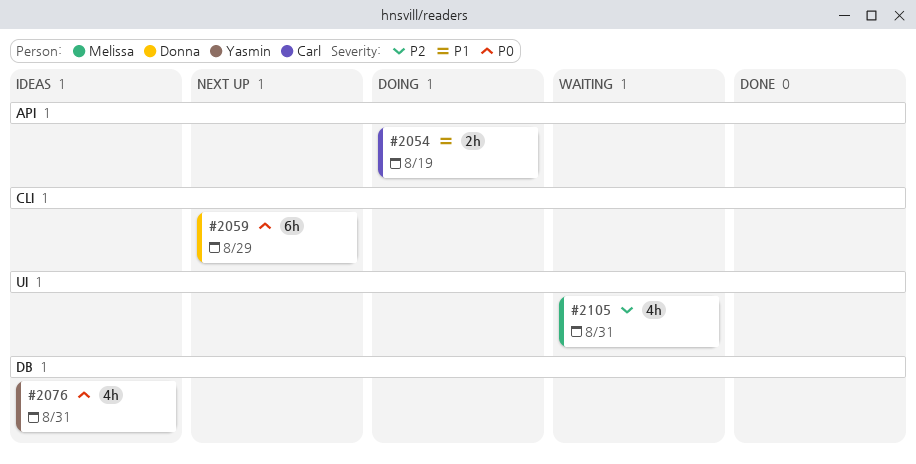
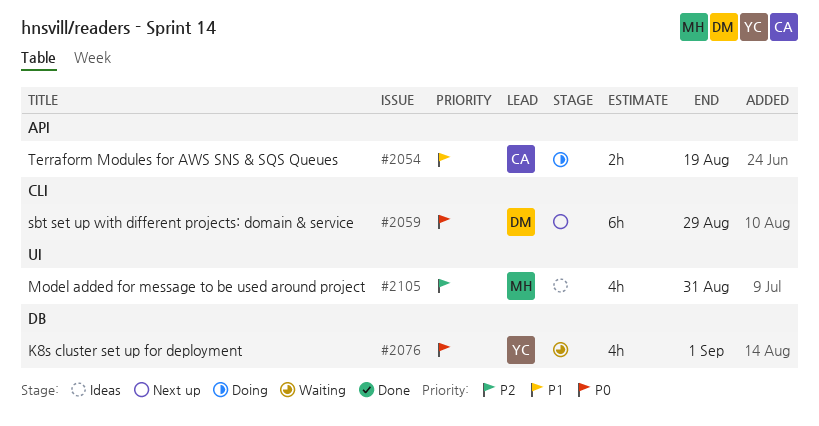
#2076, status: Ideas -> Waiting
#2076, due: Aug 31 -> Sep 1
#2105, status: Waiting -> Ideas

